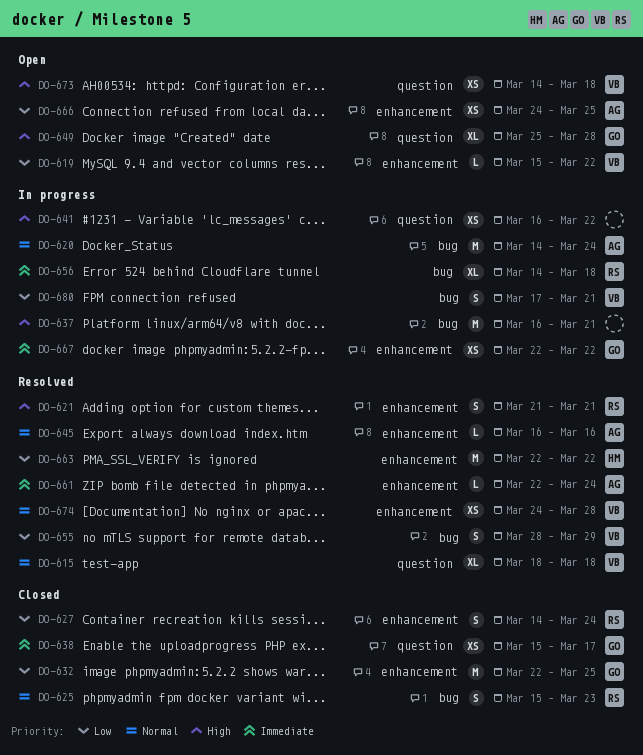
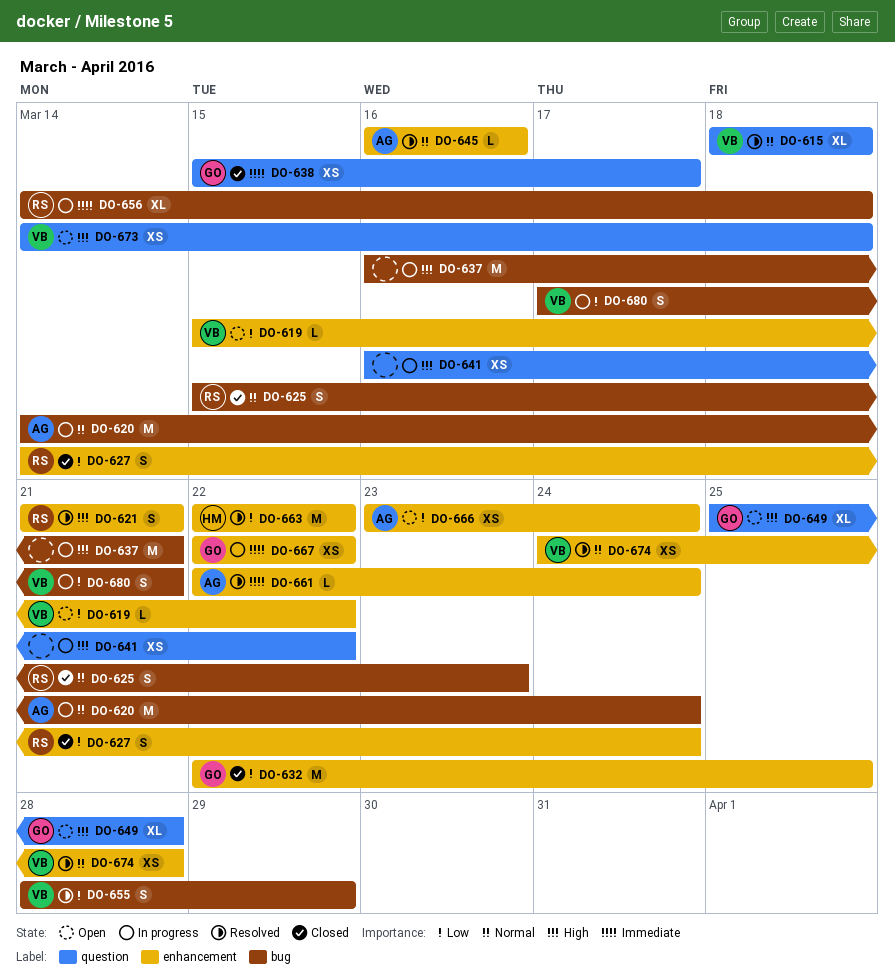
DO-666, start: Mar 24 -> Mar 23
DO-666, due: Mar 25 -> Mar 24

